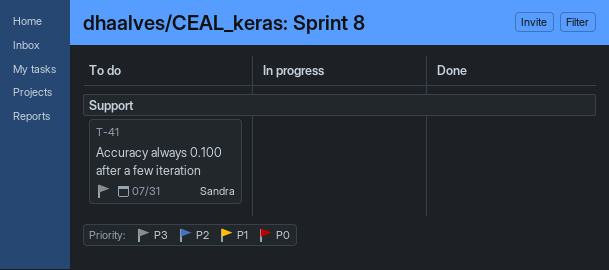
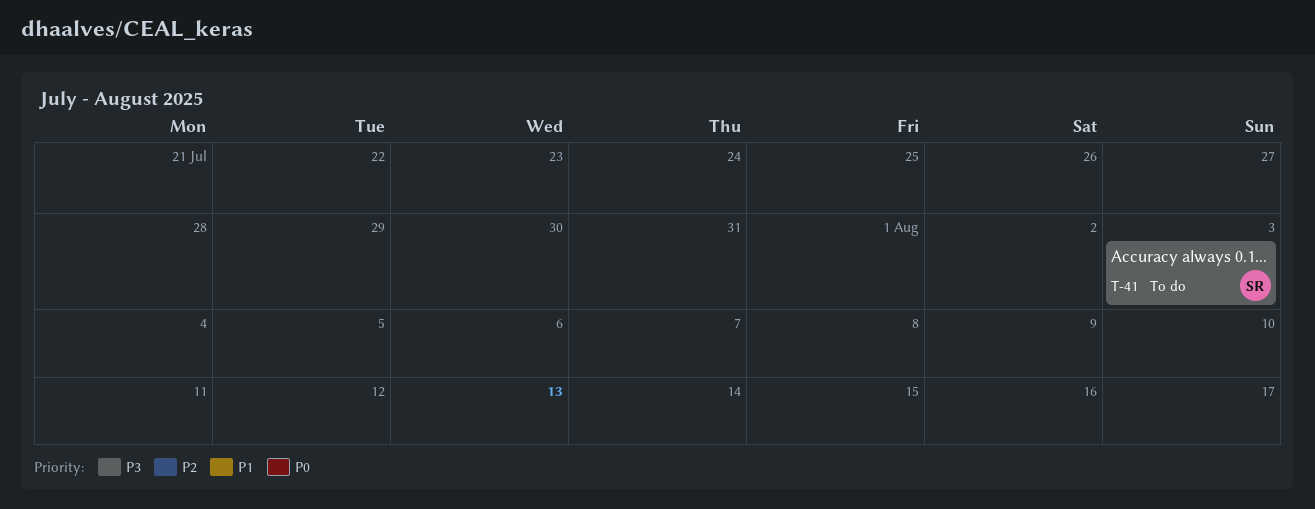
T-41, due: Jul 31 -> Aug 3

